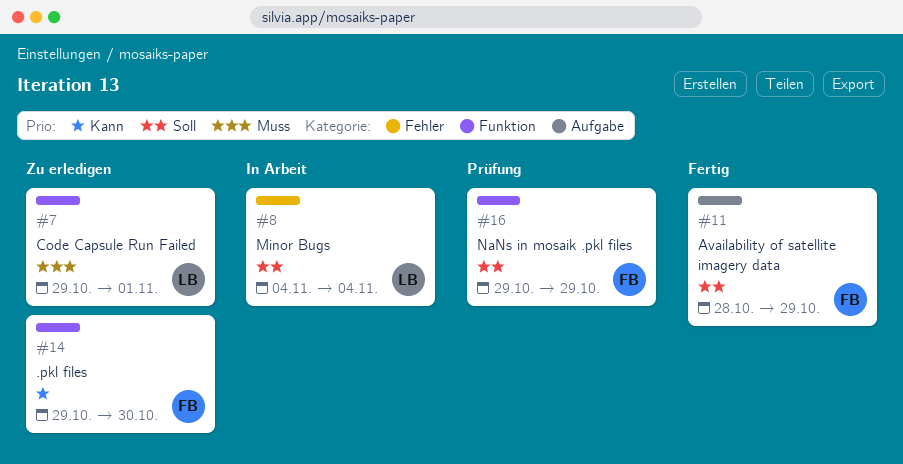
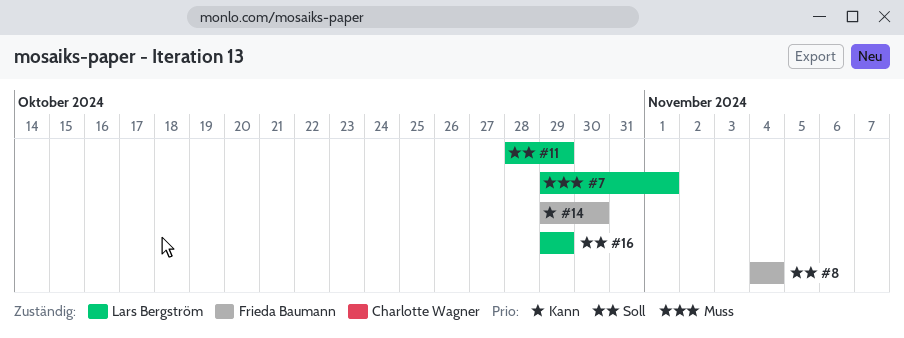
#8, owner: Lars Bergström -> Frieda Baumann
#11, owner: Frieda Baumann -> Lars Bergström
#16, owner: Frieda Baumann -> Lars Bergström

